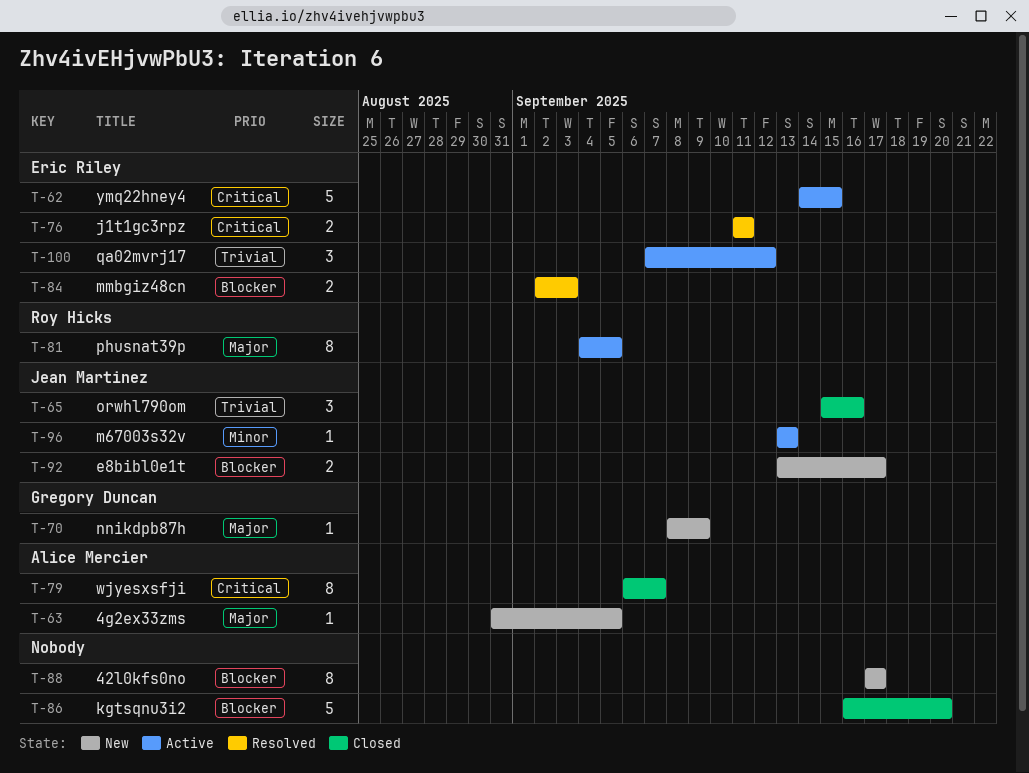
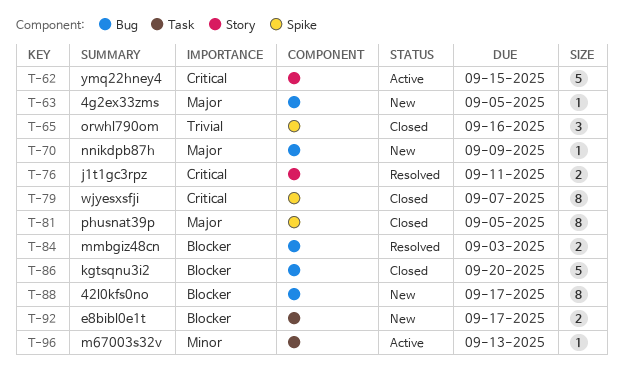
T-81, status: Active -> Closed
T-100: present -> none

